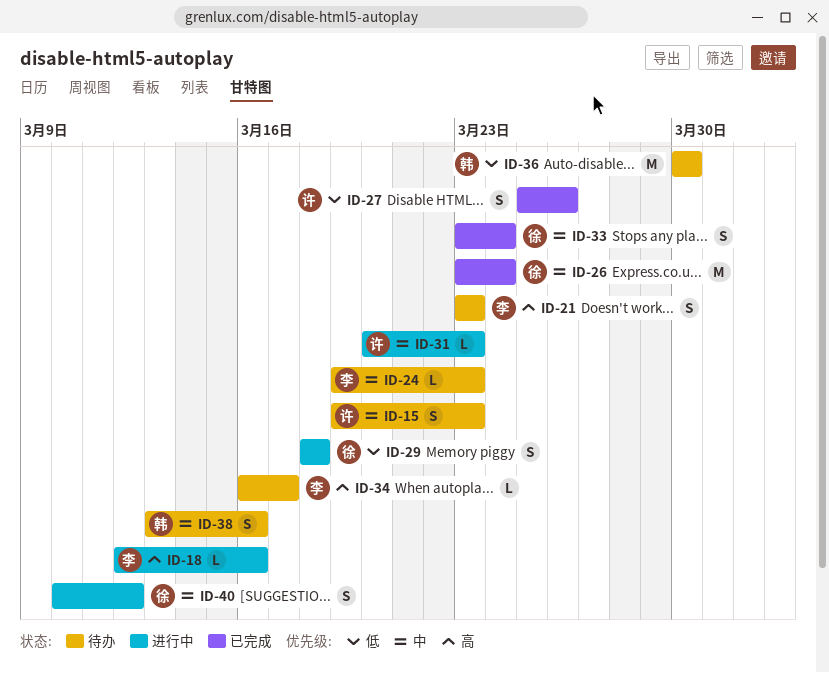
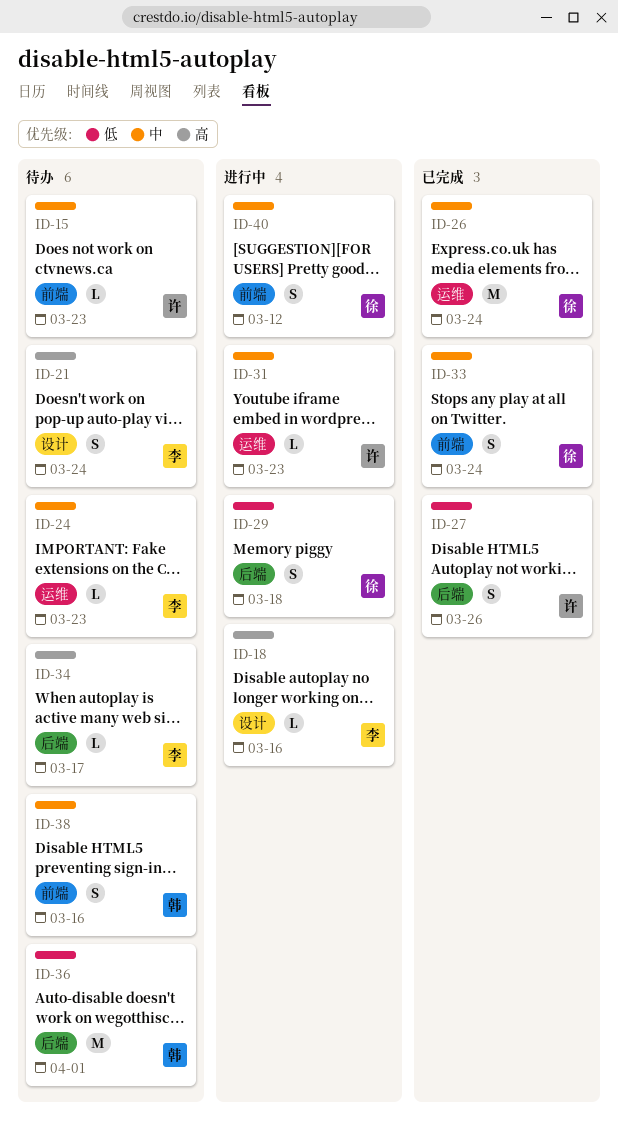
ID-15, estimate: S -> L
ID-21, due: Mar 23 -> Mar 24
ID-36, due: Mar 30 -> Apr 1

